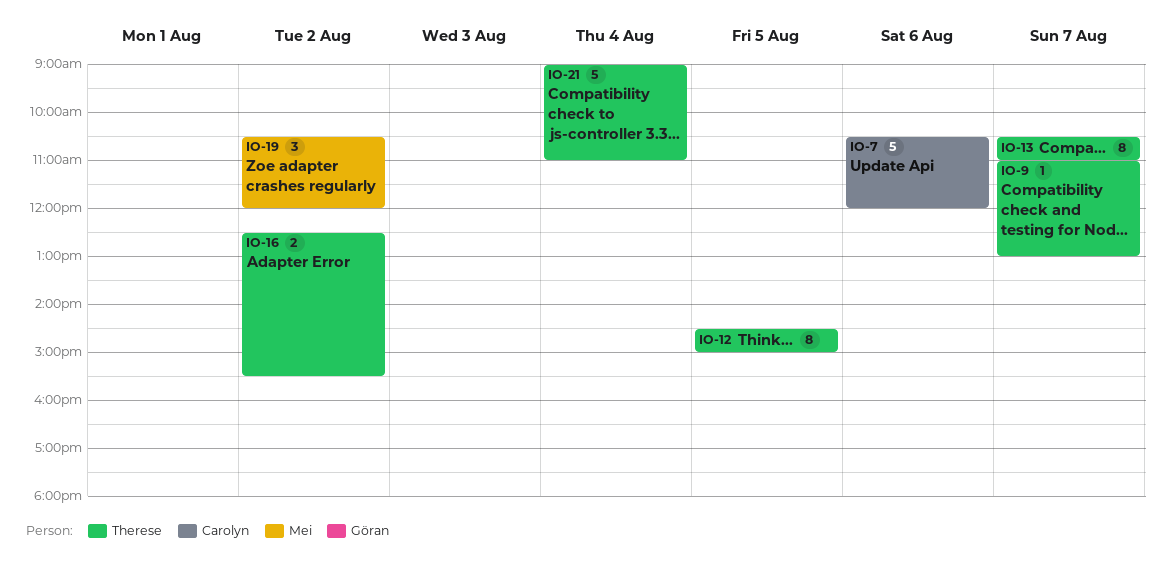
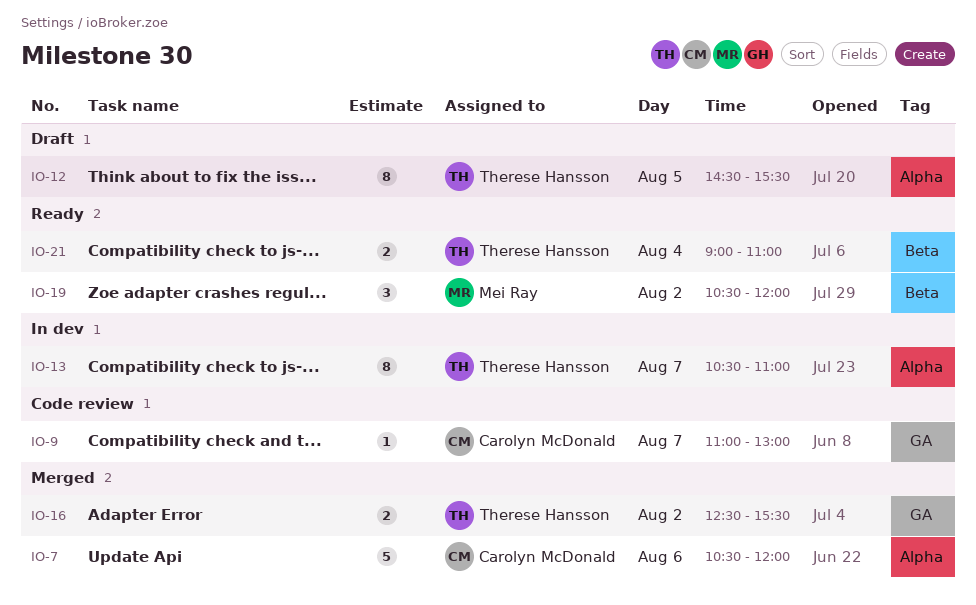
IO-9, owner: Therese Hansson -> Carolyn McDonald
IO-12, ends: 15:00 -> 15:30
IO-21, estimate: 5 -> 2

